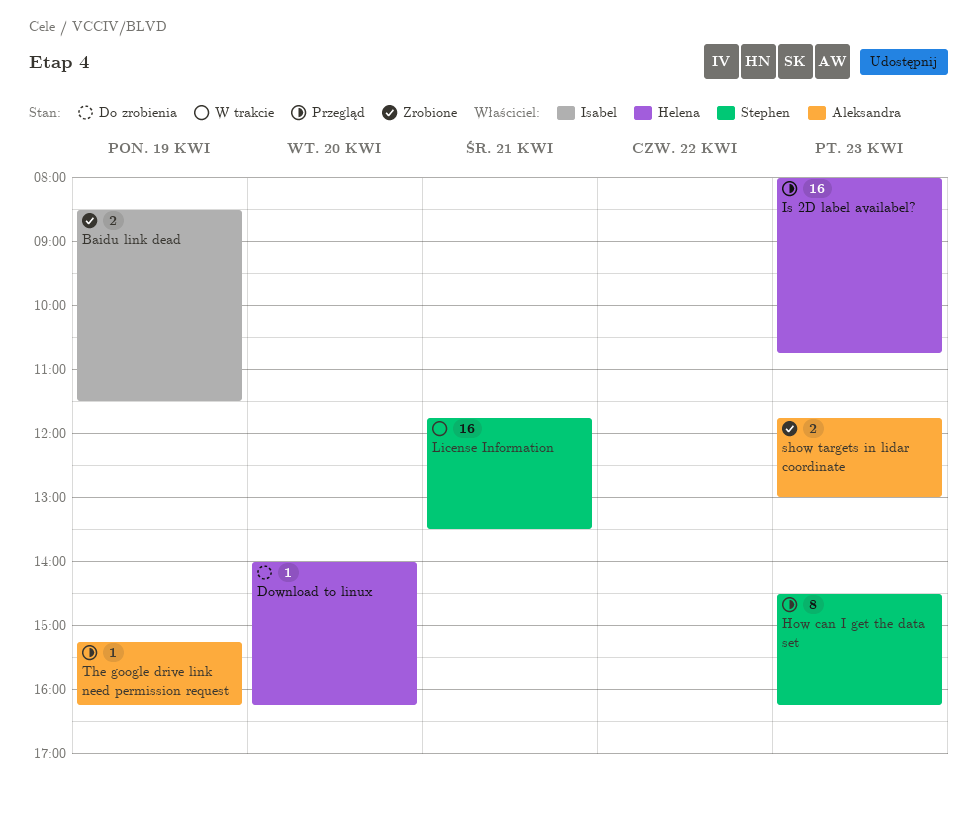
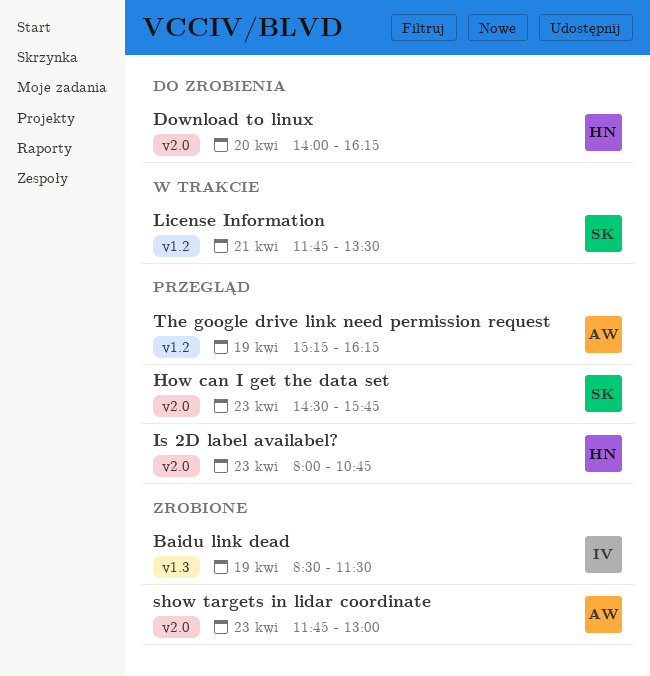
How can I get the data set, ends: 16:15 -> 15:45

